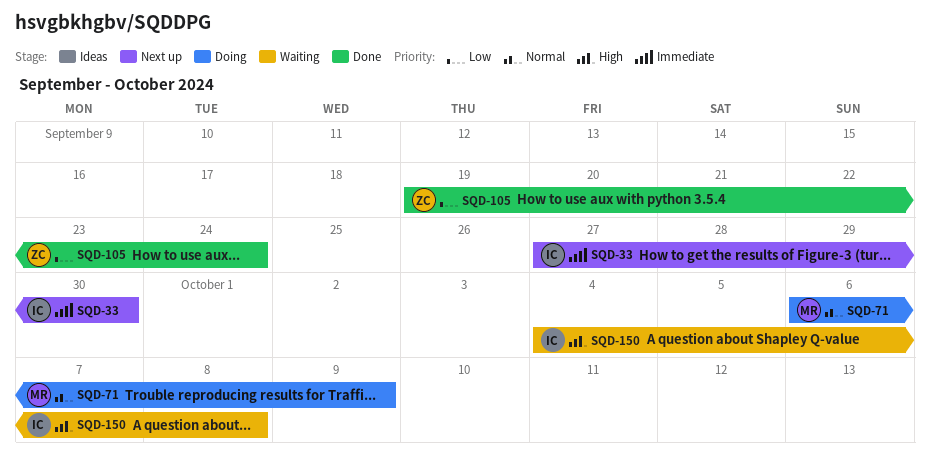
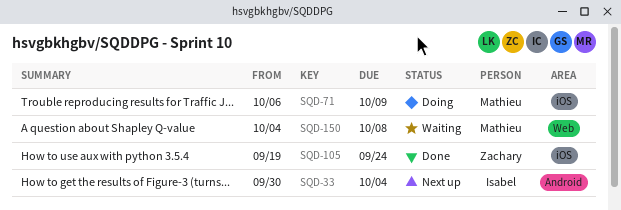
SQD-33, start: Sep 27 -> Sep 30
SQD-33, due: Sep 30 -> Oct 4
SQD-150, owner: Isabel -> Mathieu

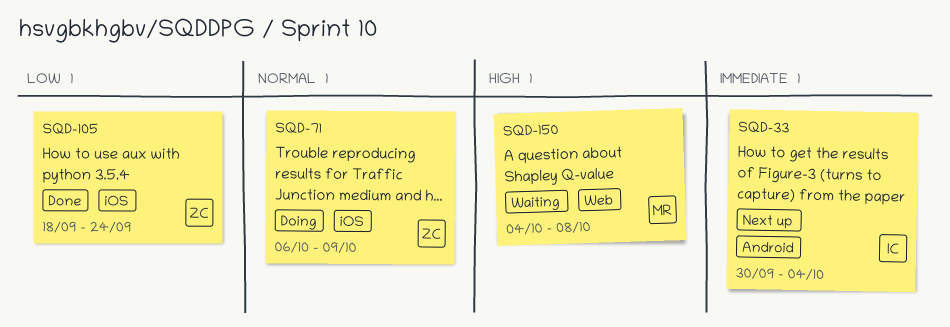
SQD-71, owner: Mathieu -> Zachary
SQD-105, start: Sep 19 -> Sep 18

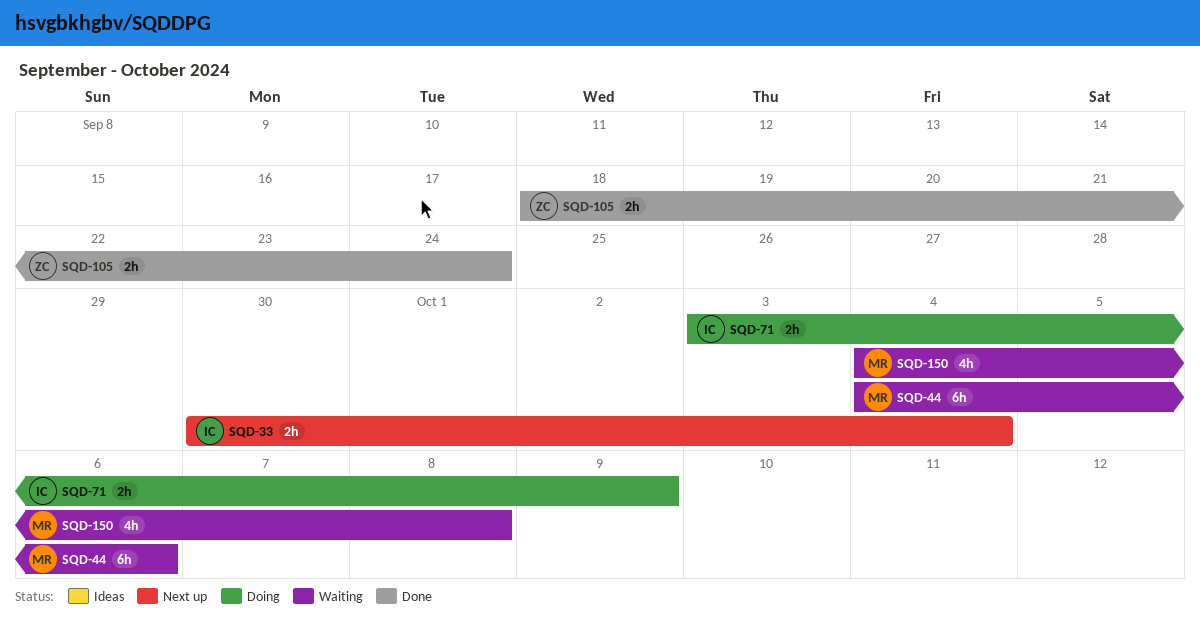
SQD-44: none -> present
SQD-71, owner: ZC -> IC
SQD-71, start: Oct 6 -> Oct 3

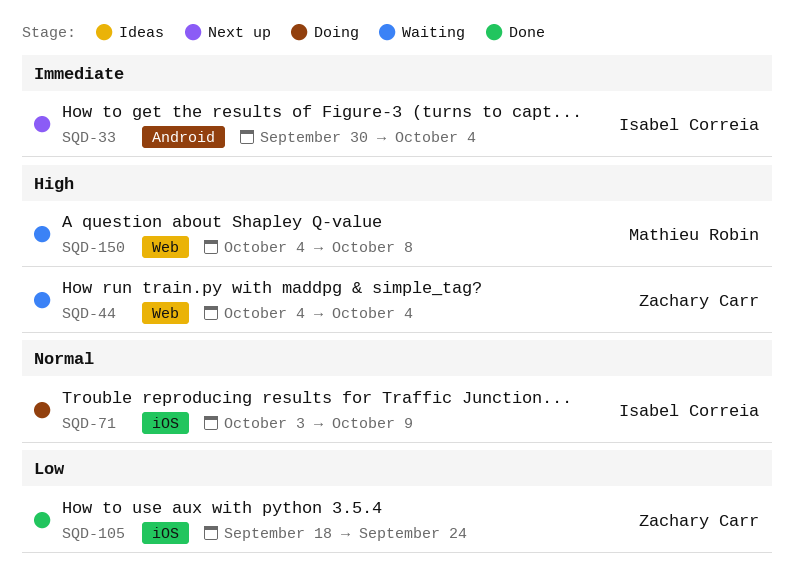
SQD-44, owner: Mathieu Robin -> Zachary Carr
SQD-44, due: Oct 6 -> Oct 4

